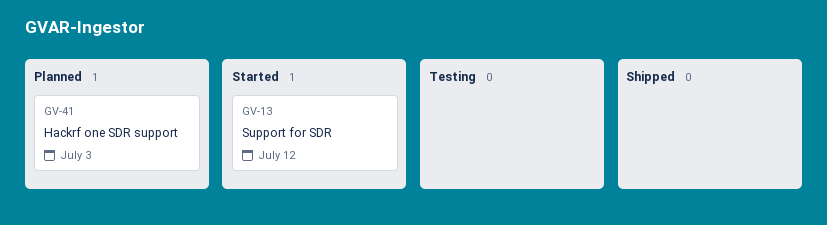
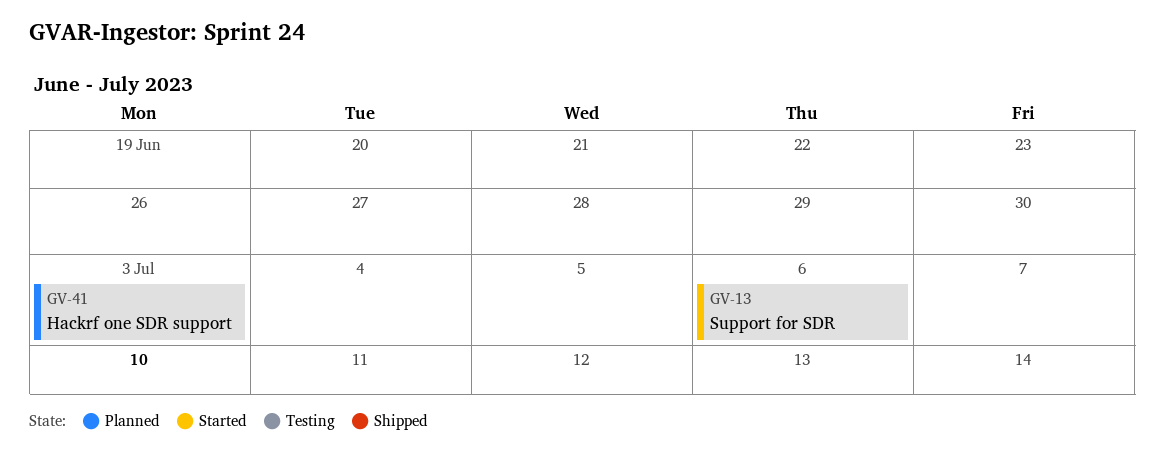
GV-13, due: Jul 12 -> Jul 6

